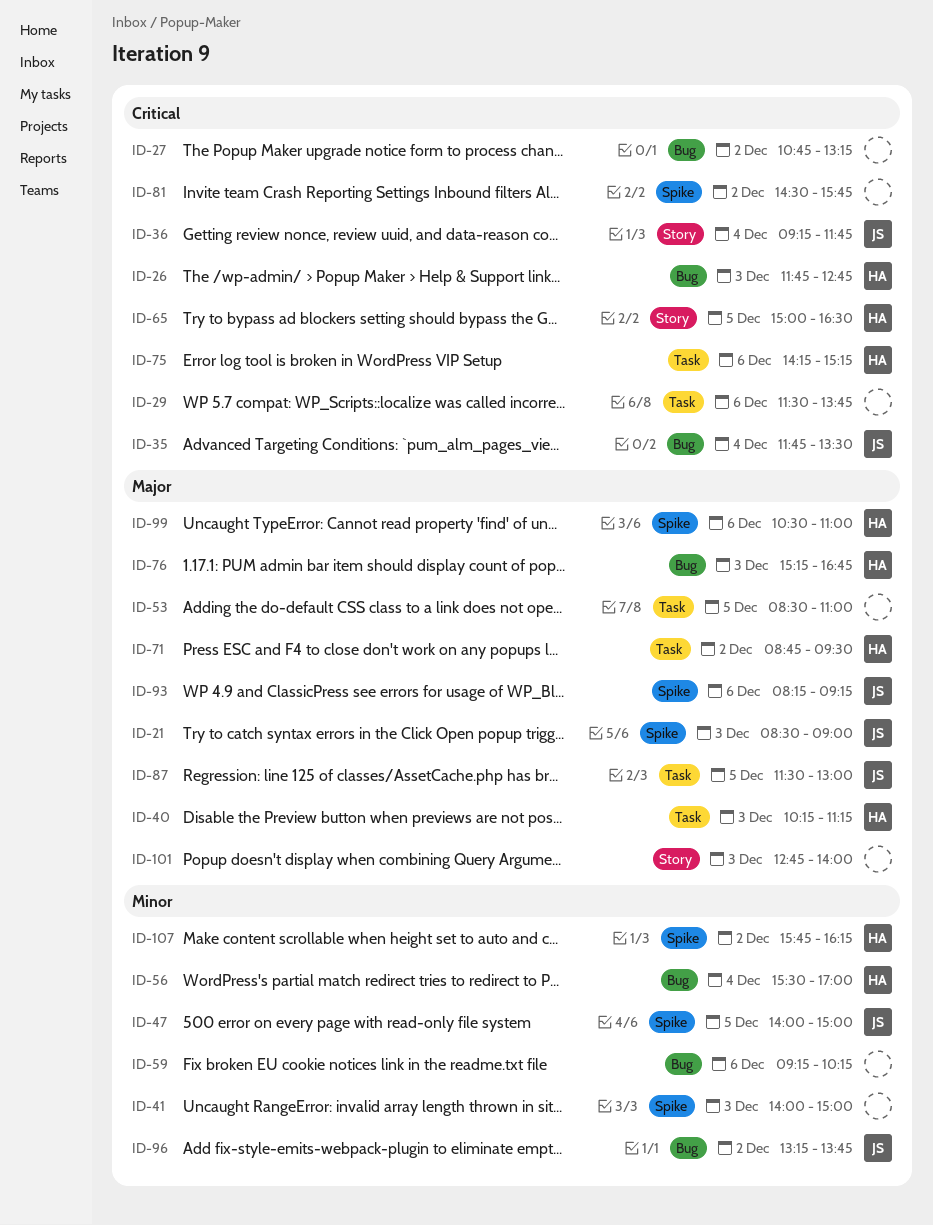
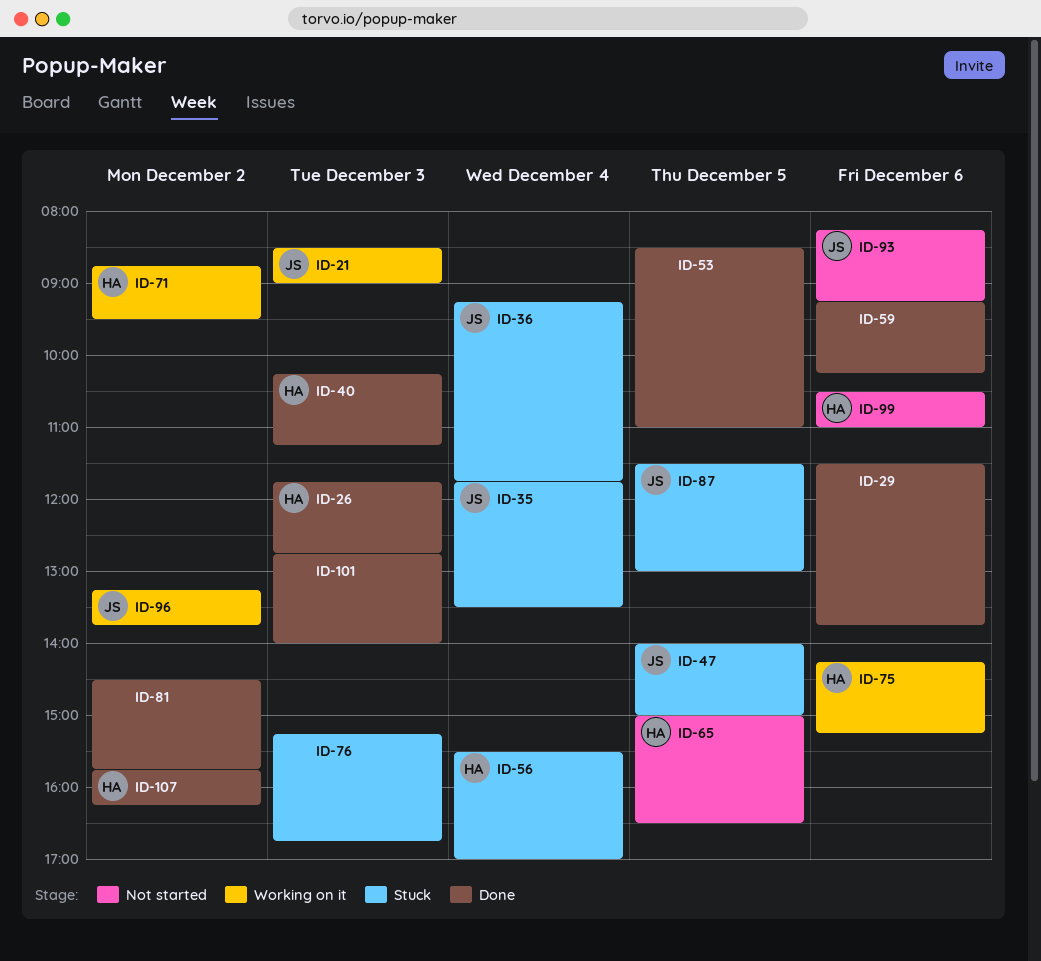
ID-27: present -> none
ID-41: present -> none
ID-76, owner: HA -> none

